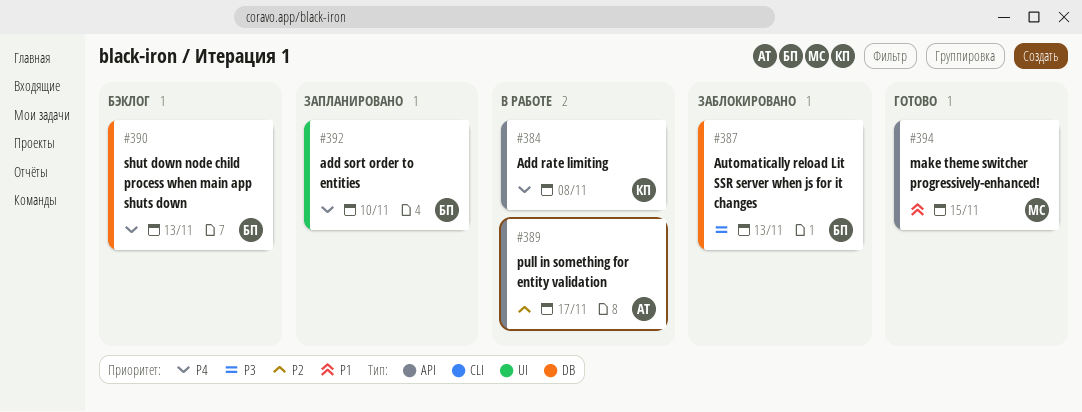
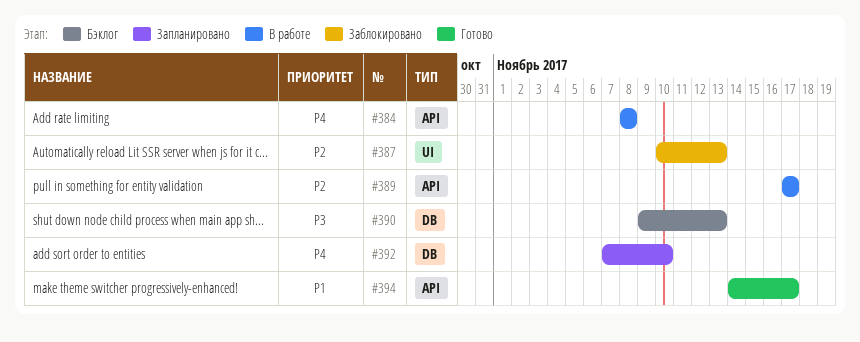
#387, priority: P3 -> P2
#387, label: DB -> UI
#390, priority: P4 -> P3
#392, label: UI -> DB
#394, due: Nov 15 -> Nov 17

